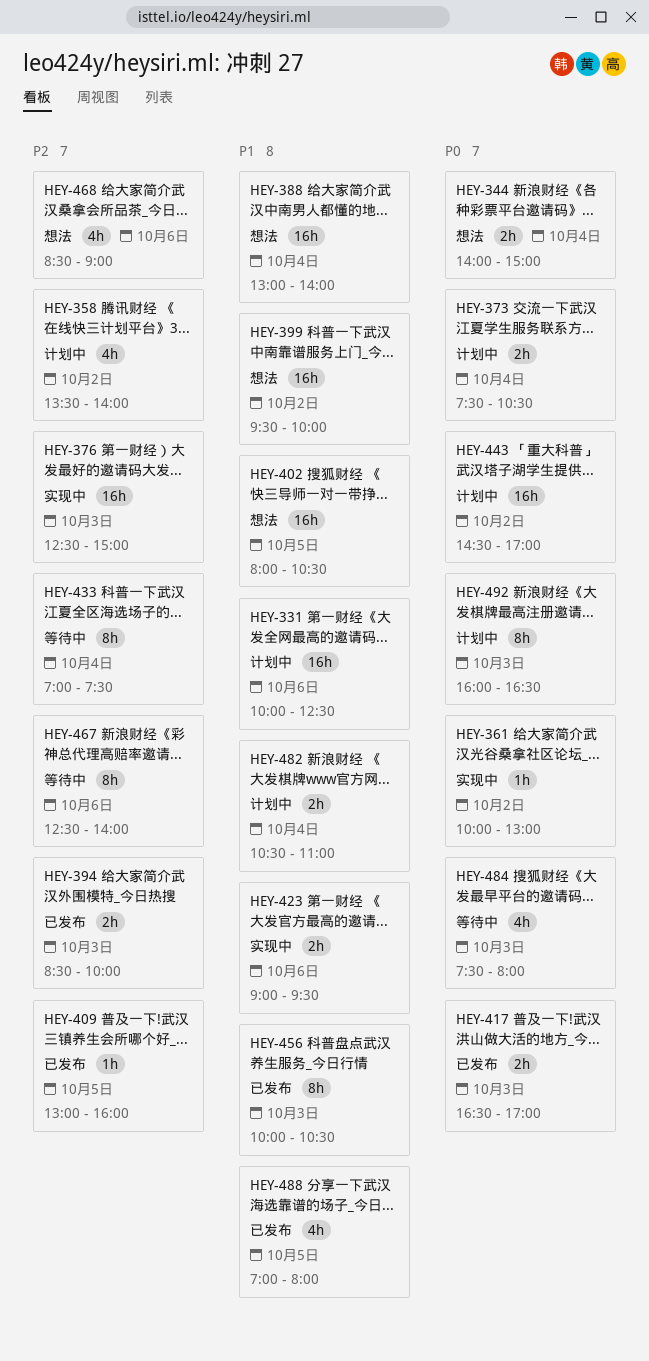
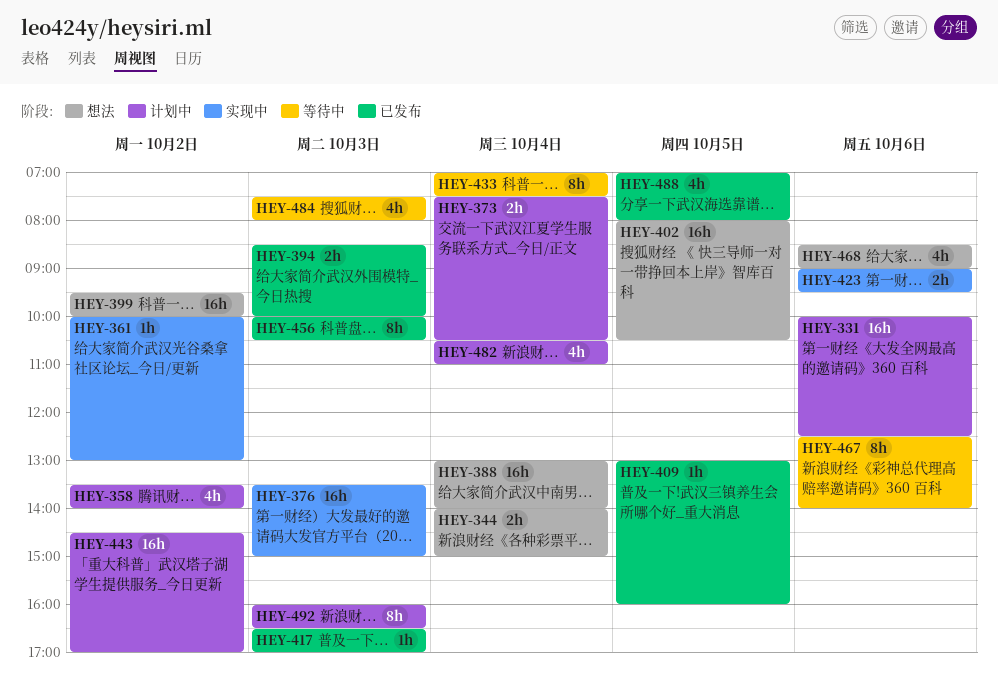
HEY-376, begins: 12:30 -> 13:30
HEY-417, estimate: 2h -> 1h
HEY-482, estimate: 2h -> 4h

